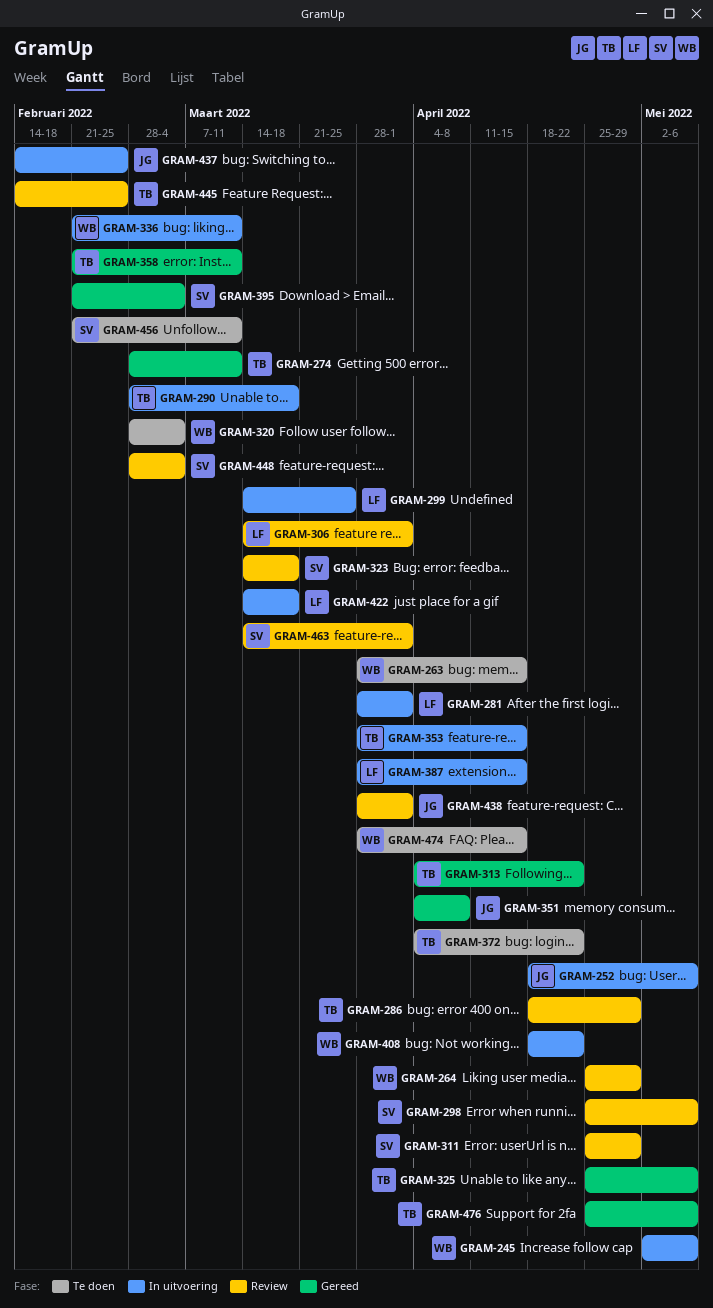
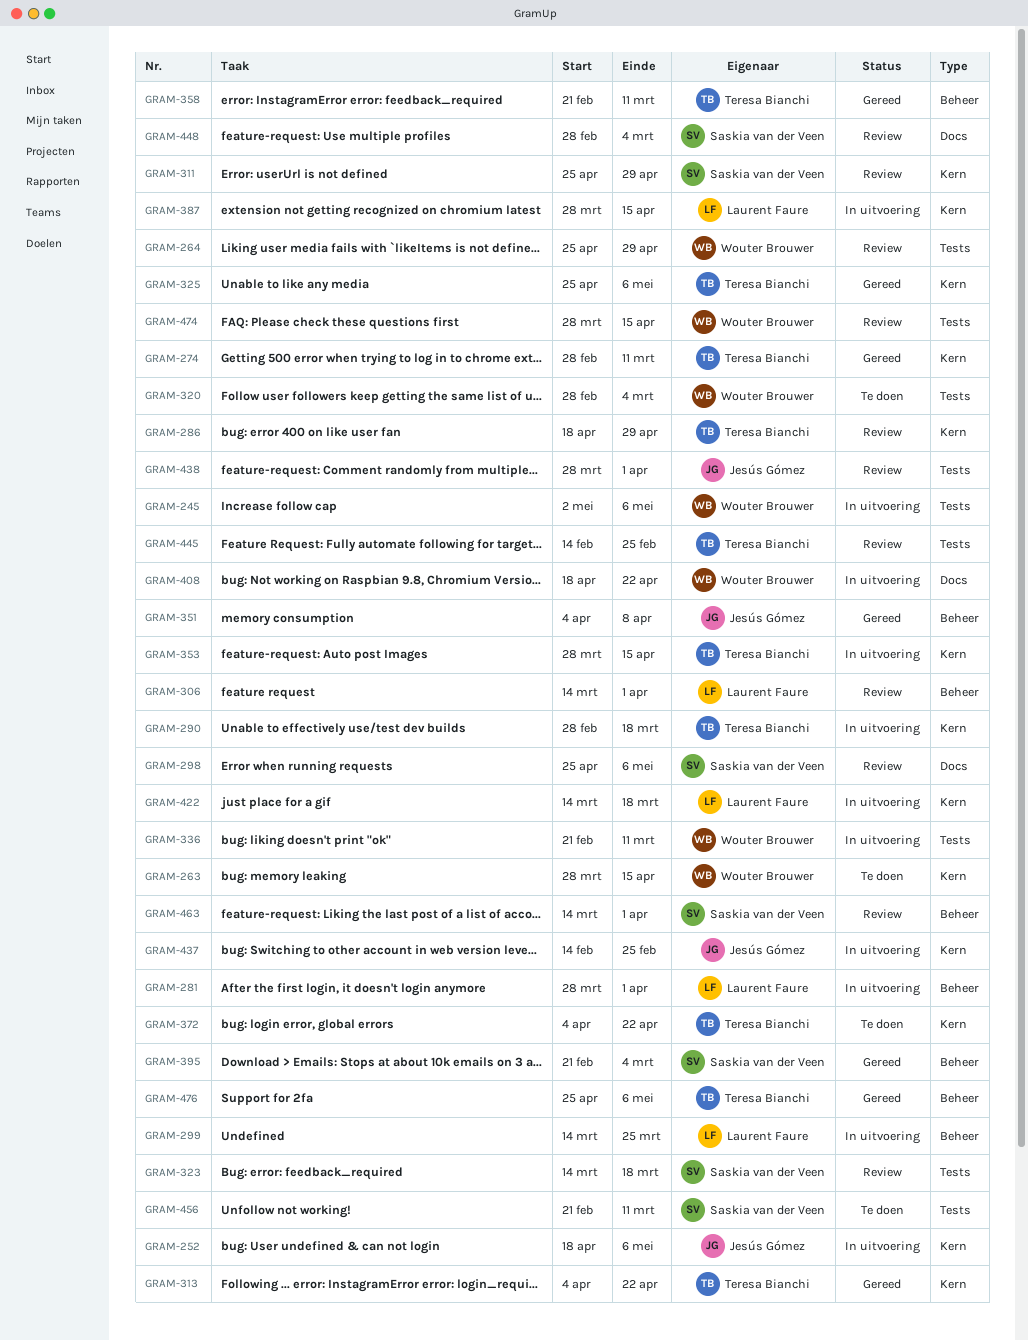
GRAM-474, status: Te doen -> Review

